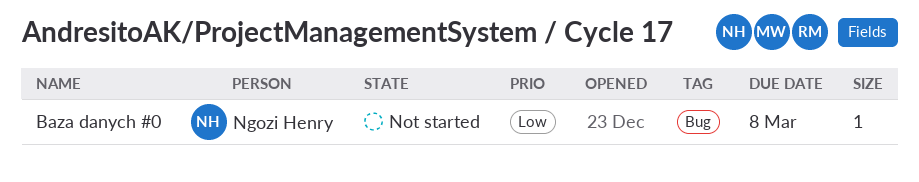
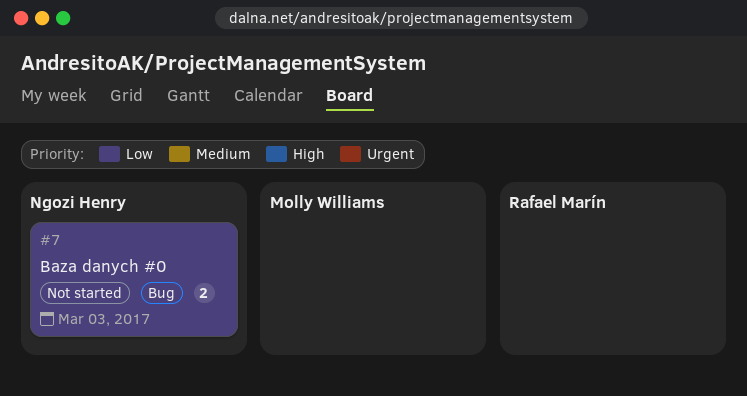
Baza danych #0, estimate: 1 -> 2
Baza danych #0, due: Mar 8 -> Mar 3

